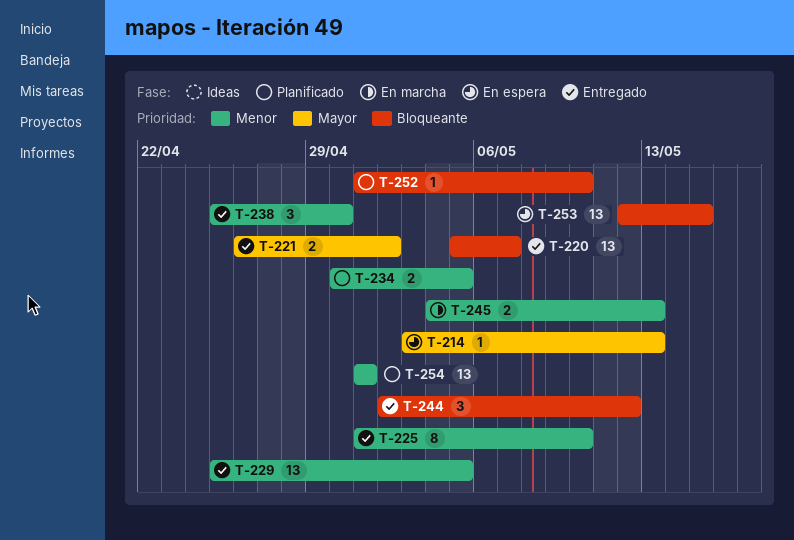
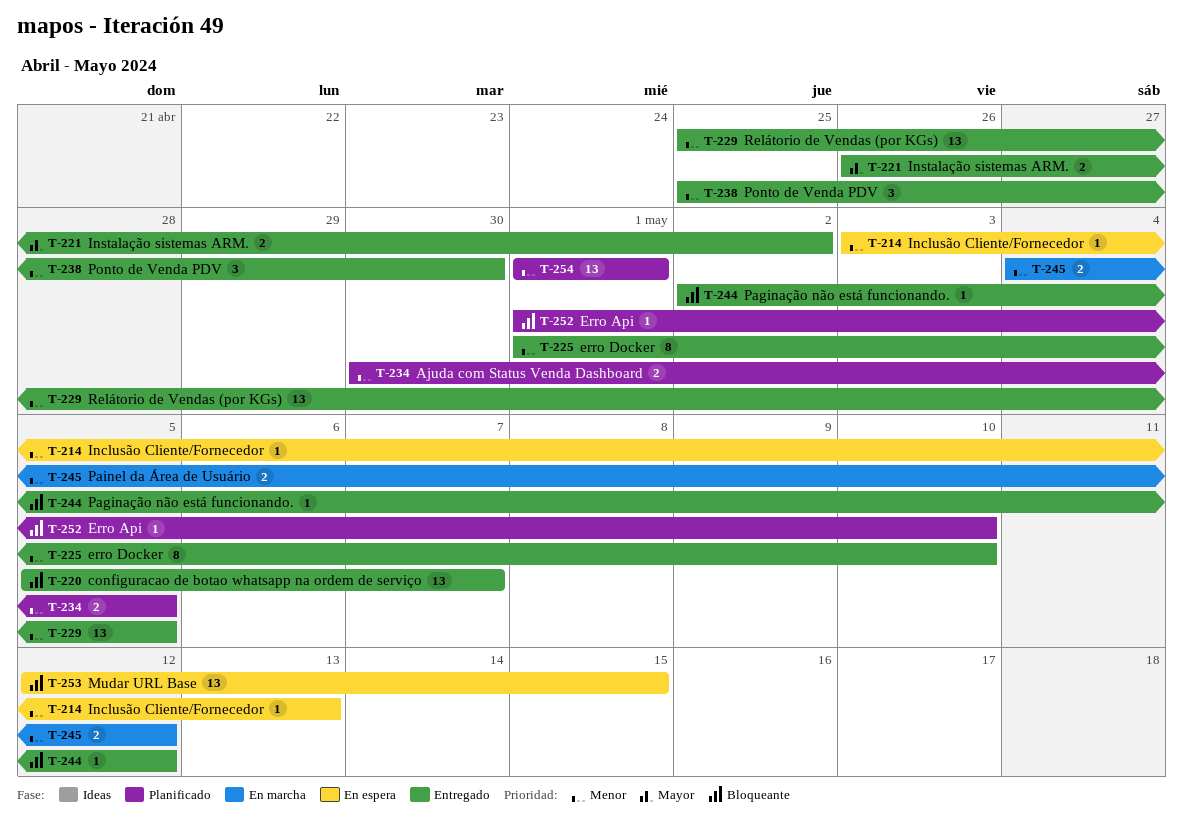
T-214, priority: Mayor -> Menor
T-244, estimate: 3 -> 1
T-245, due: May 13 -> May 12

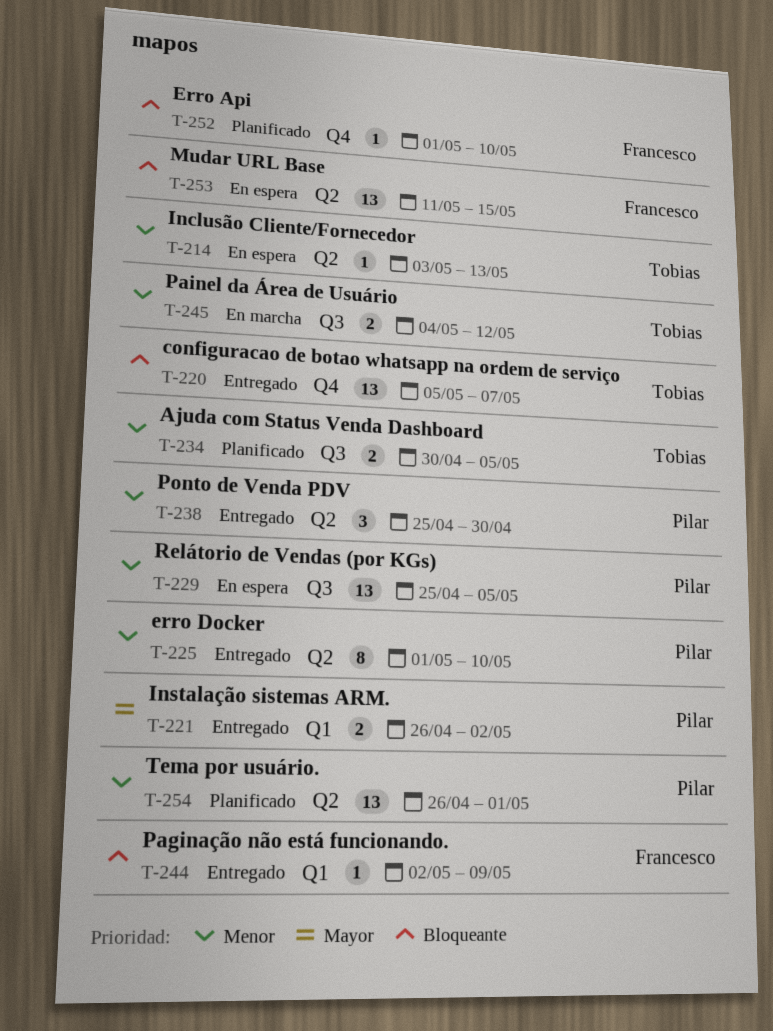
T-229, status: Entregado -> En espera
T-244, due: May 12 -> May 9
T-253, start: May 12 -> May 11
T-254, start: May 1 -> Apr 26

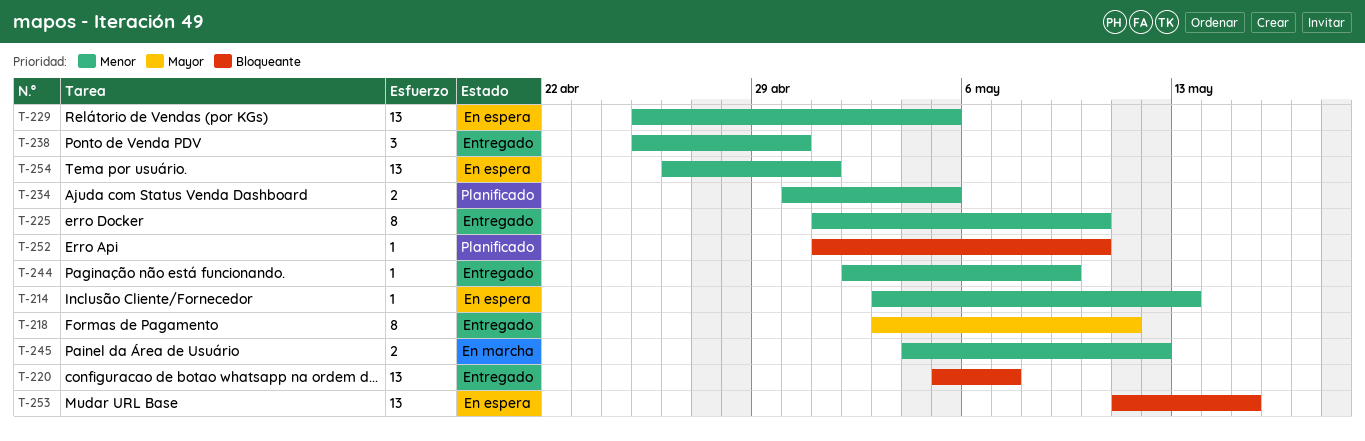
T-218: none -> present
T-221: present -> none
T-244, priority: Bloqueante -> Menor
T-254, status: Planificado -> En espera

